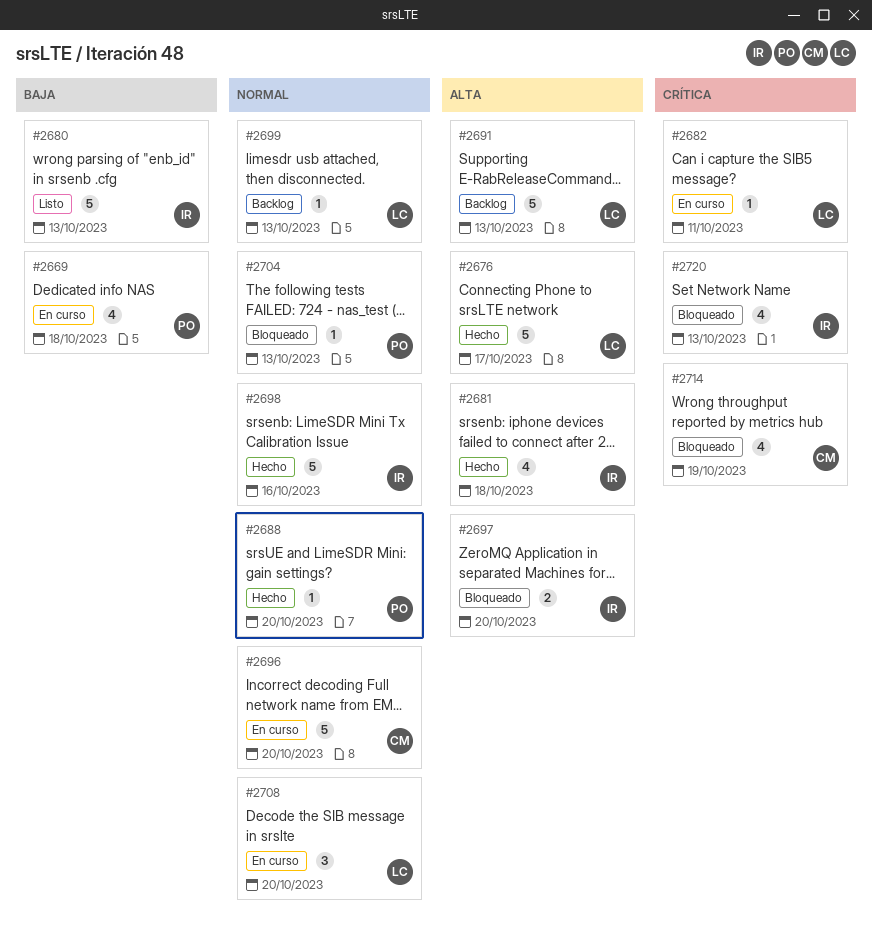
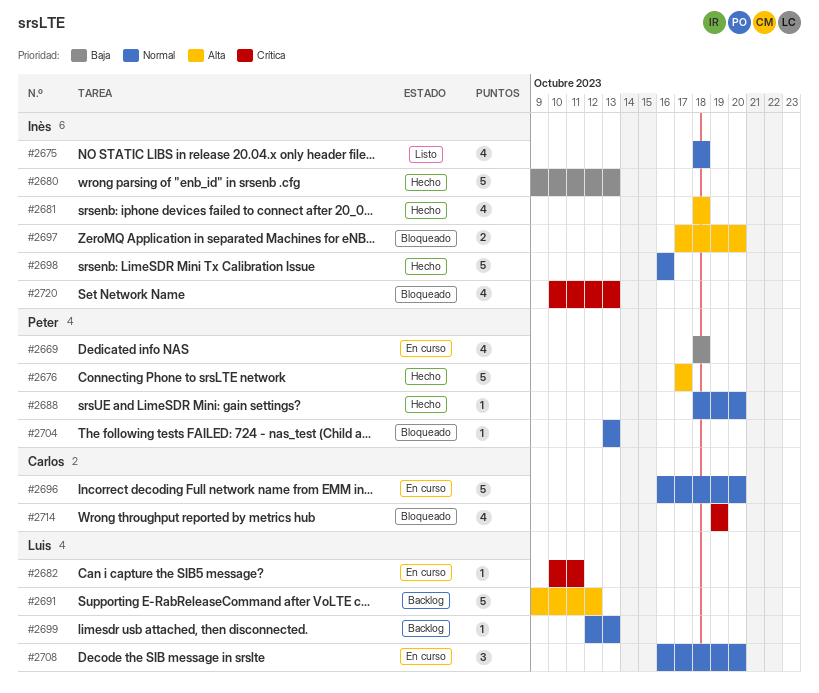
#2675: none -> present
#2676, owner: Luis -> Peter
#2680, status: Listo -> Hecho
#2691, due: Oct 13 -> Oct 12

